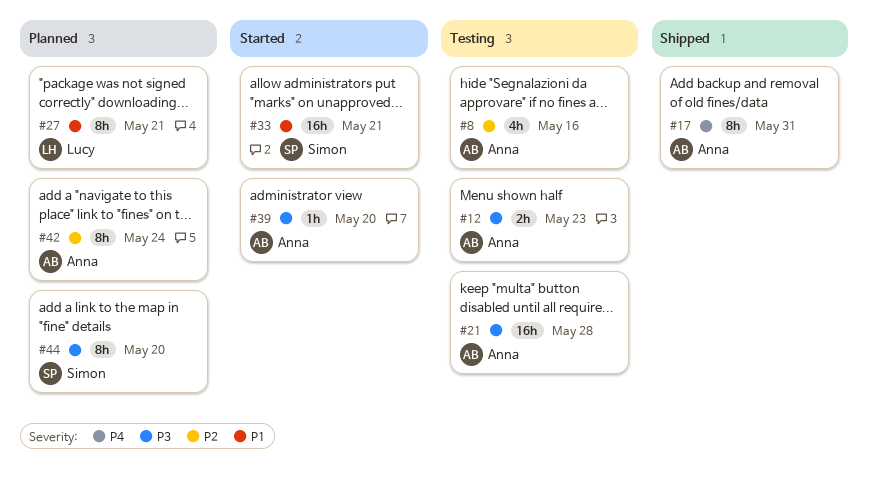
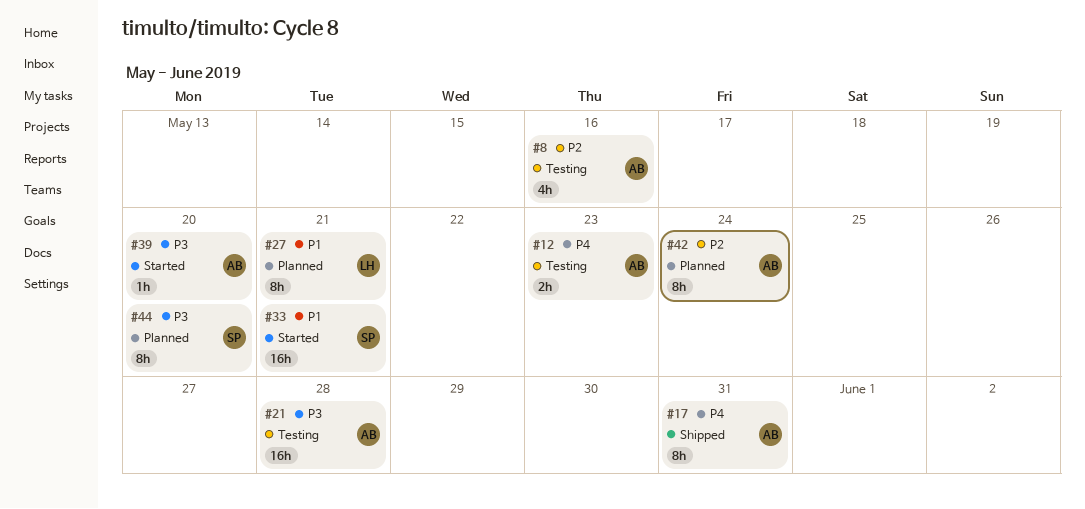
#12, priority: P3 -> P4

